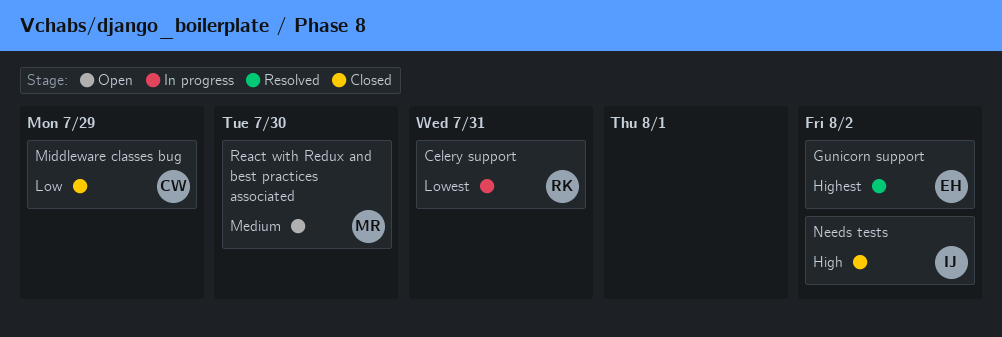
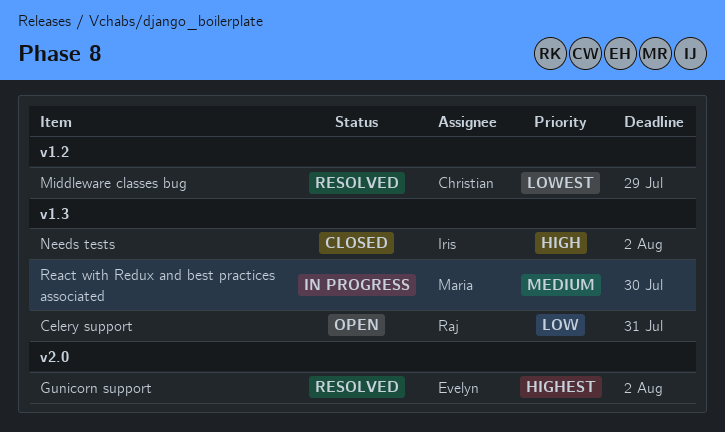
Celery support, status: In progress -> Open
Celery support, priority: Lowest -> Low
Middleware classes bug, status: Closed -> Resolved
Middleware classes bug, priority: Low -> Lowest
React with Redux and best practices associated, status: Open -> In progress

